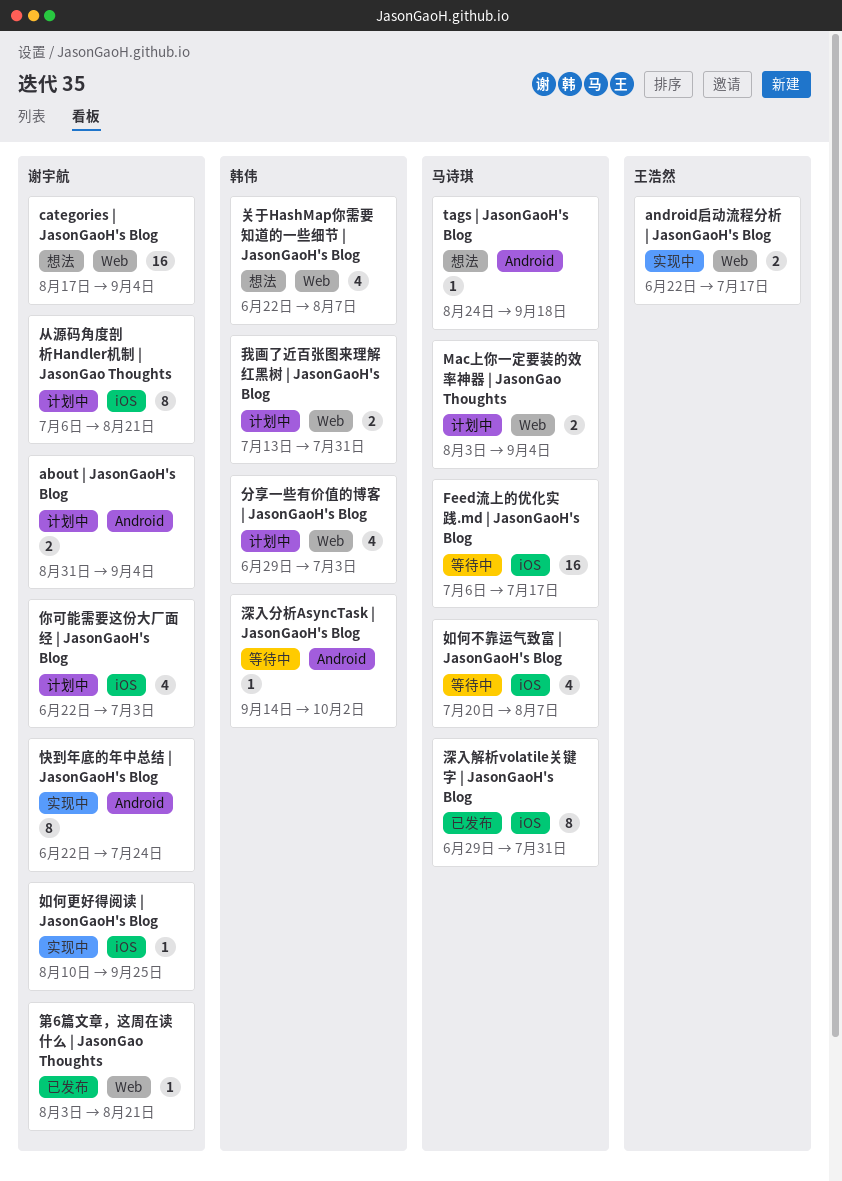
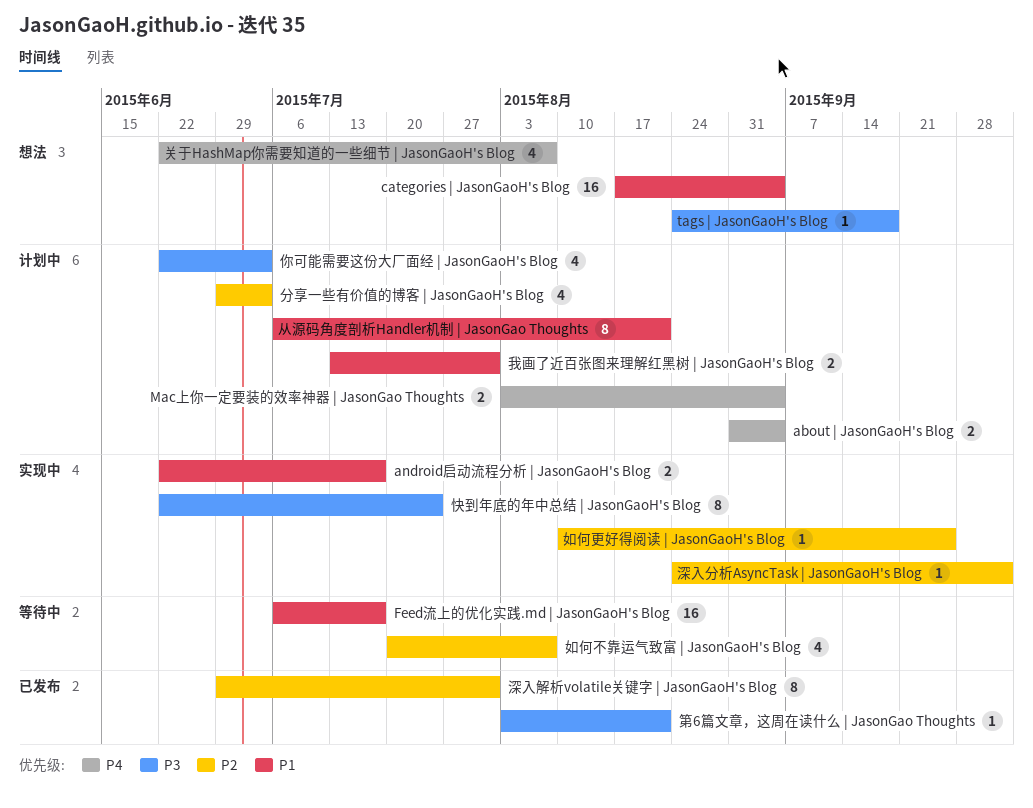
深入分析AsyncTask | JasonGaoH's Blog, status: 等待中 -> 实现中
深入分析AsyncTask | JasonGaoH's Blog, start: Sep 14 -> Aug 24

